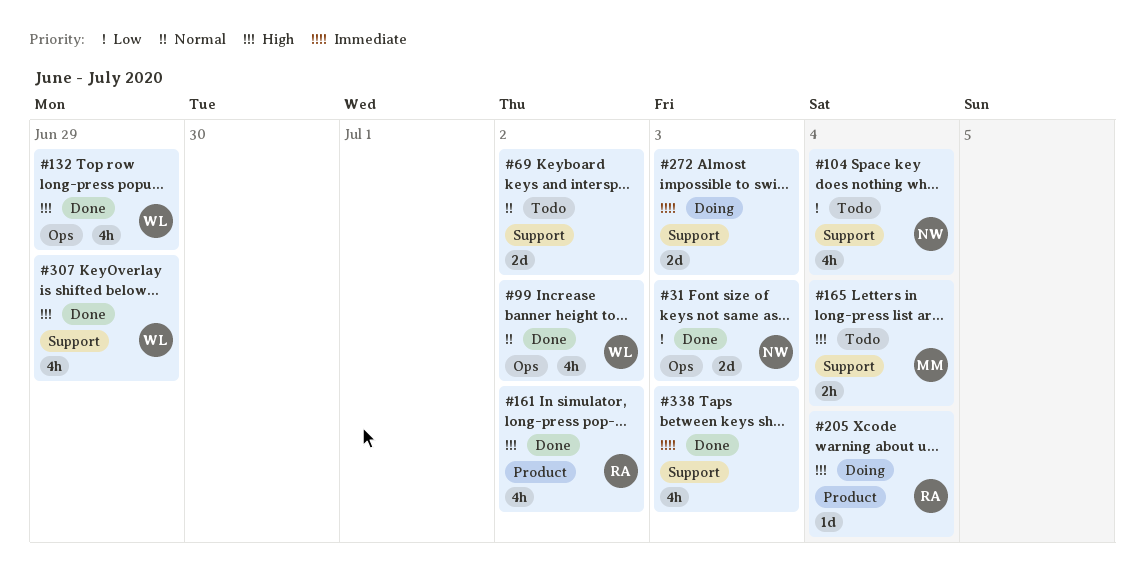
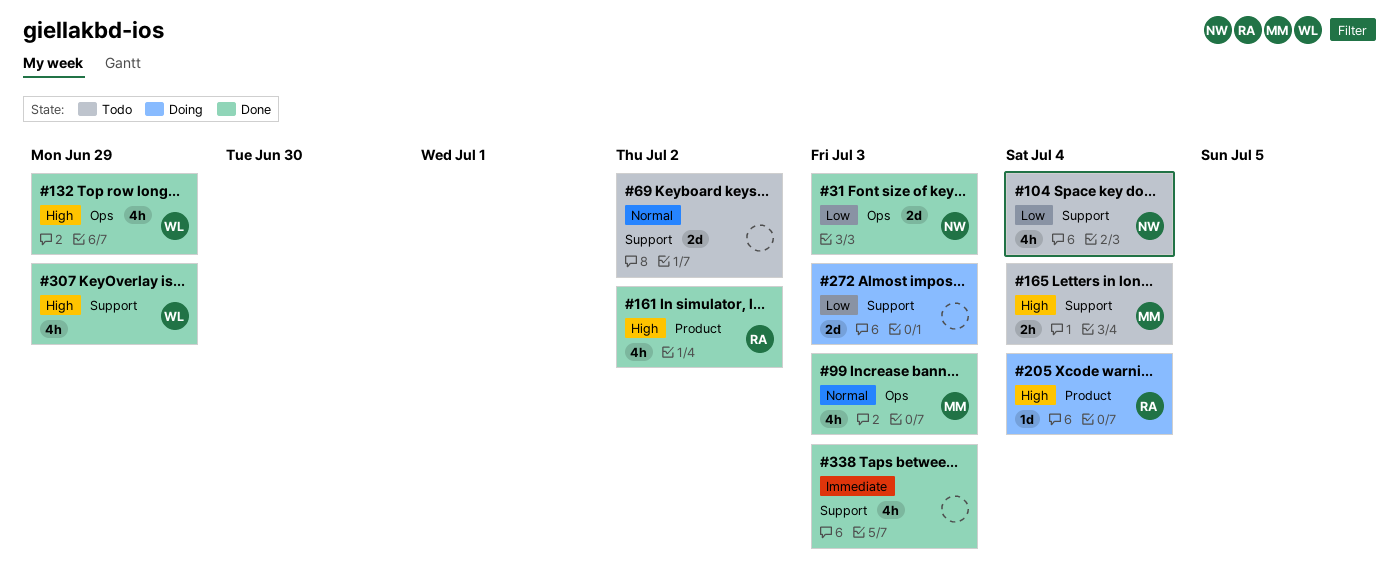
#99, owner: WL -> MM
#99, due: Jul 2 -> Jul 3
#272, priority: Immediate -> Low

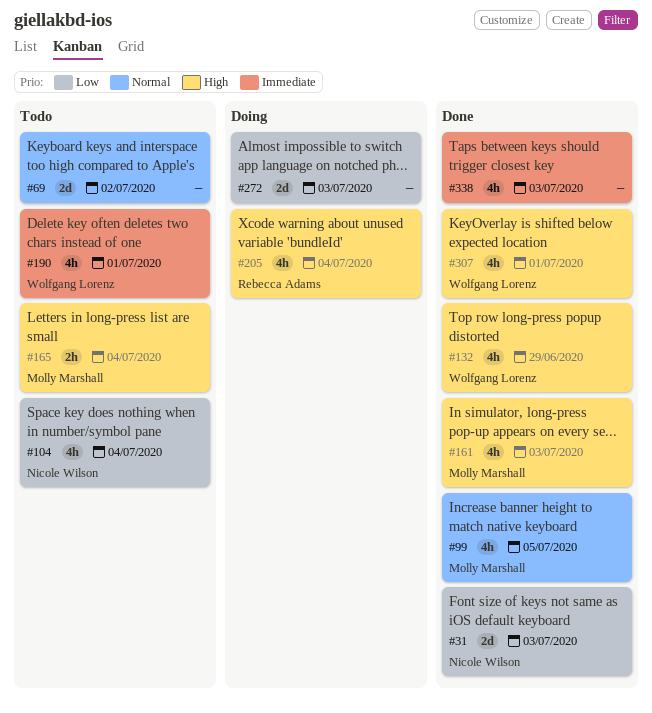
#99, due: Jul 3 -> Jul 5
#161, owner: Rebecca Adams -> Molly Marshall
#161, due: Jul 2 -> Jul 3
#190: none -> present
#205, estimate: 1d -> 4h
#307, due: Jun 29 -> Jul 1

